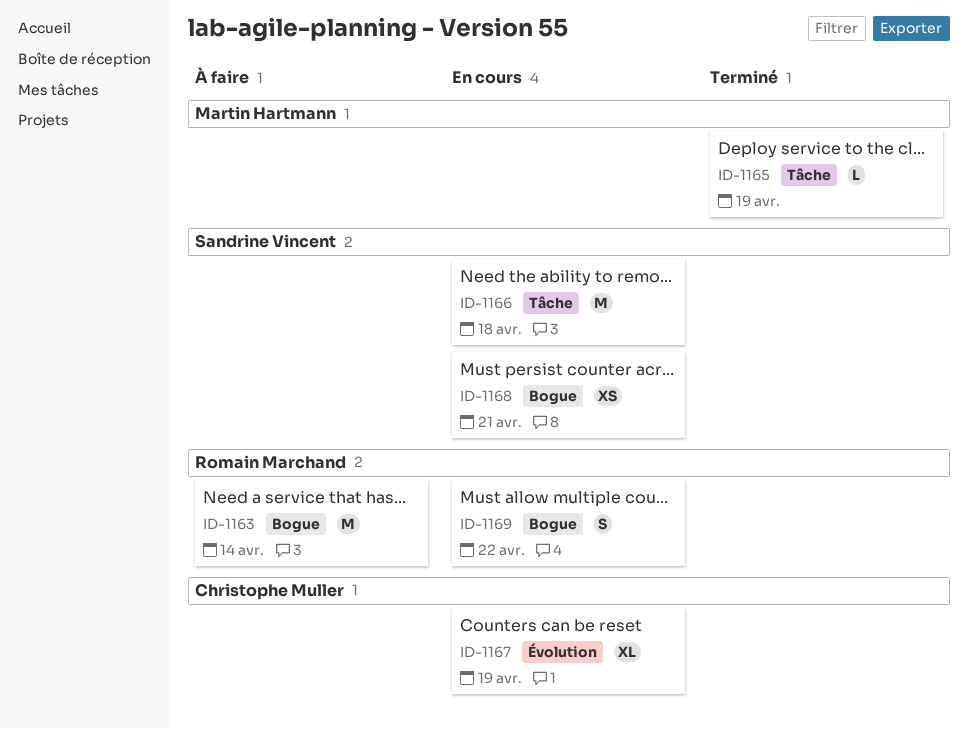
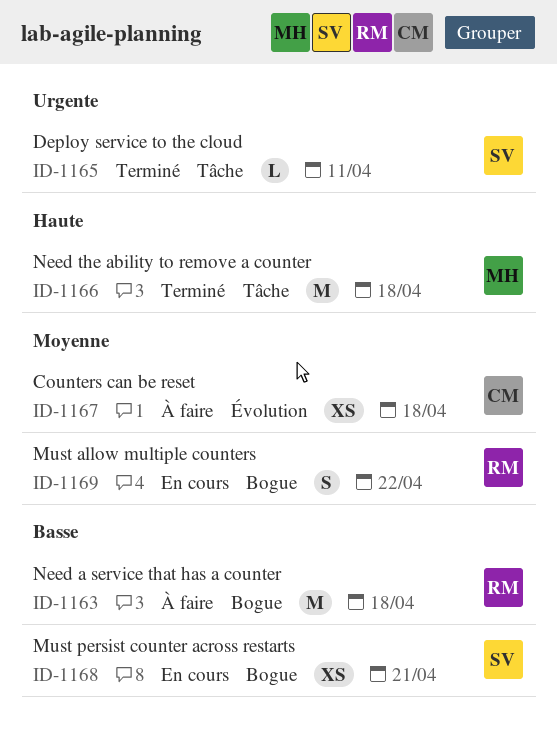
ID-1163, due: Apr 14 -> Apr 18
ID-1165, owner: Martin Hartmann -> Sandrine Vincent
ID-1165, due: Apr 19 -> Apr 11
ID-1166, status: En cours -> Terminé
ID-1166, owner: Sandrine Vincent -> Martin Hartmann
ID-1167, status: En cours -> À faire
ID-1167, estimate: XL -> XS
ID-1167, due: Apr 19 -> Apr 18

